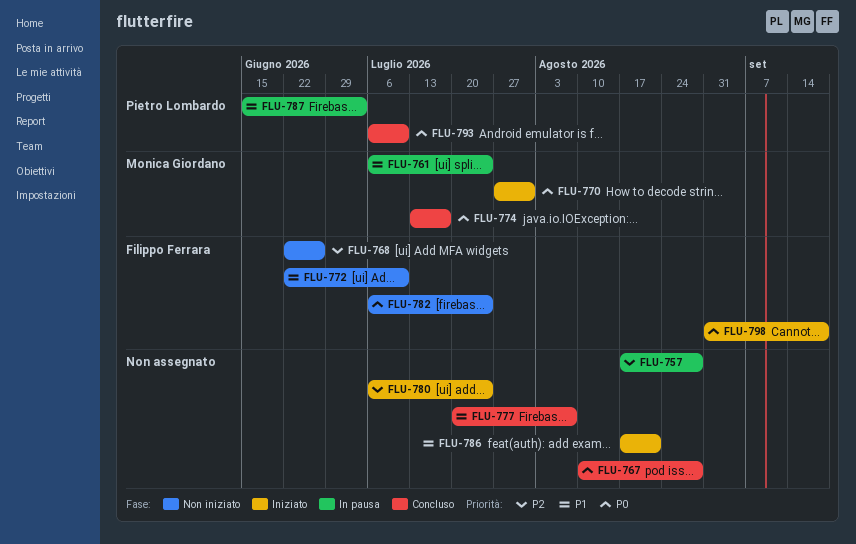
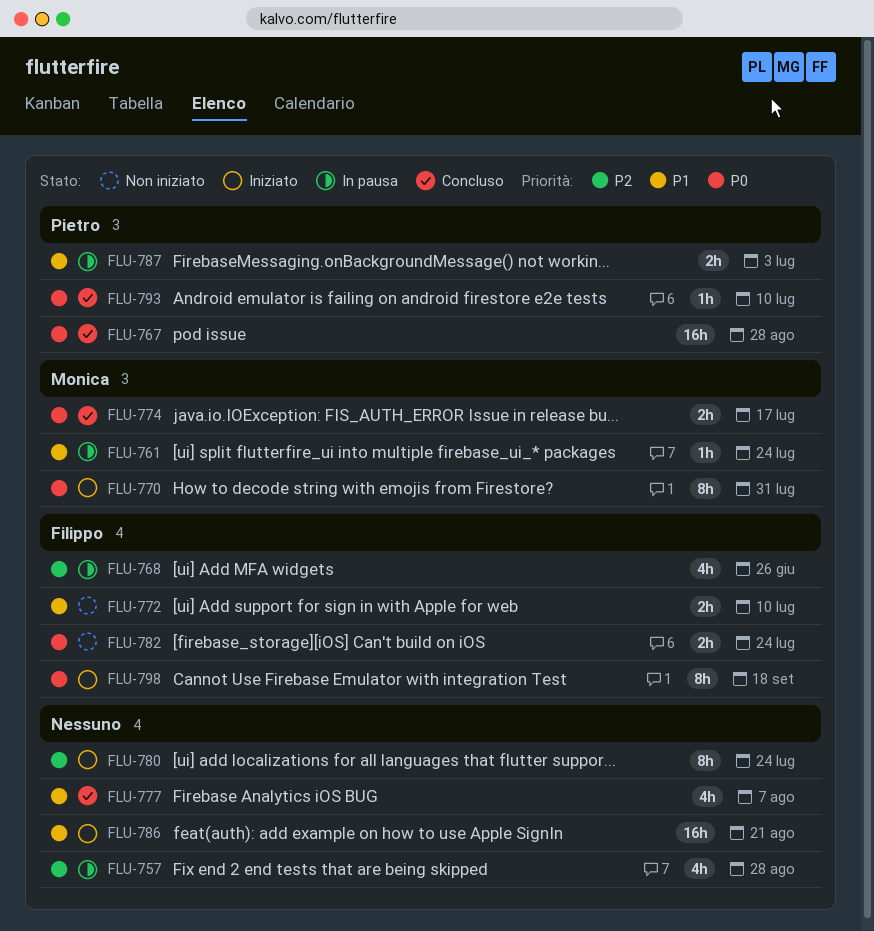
FLU-767, owner: none -> Pietro Lombardo
FLU-768, status: Non iniziato -> In pausa

